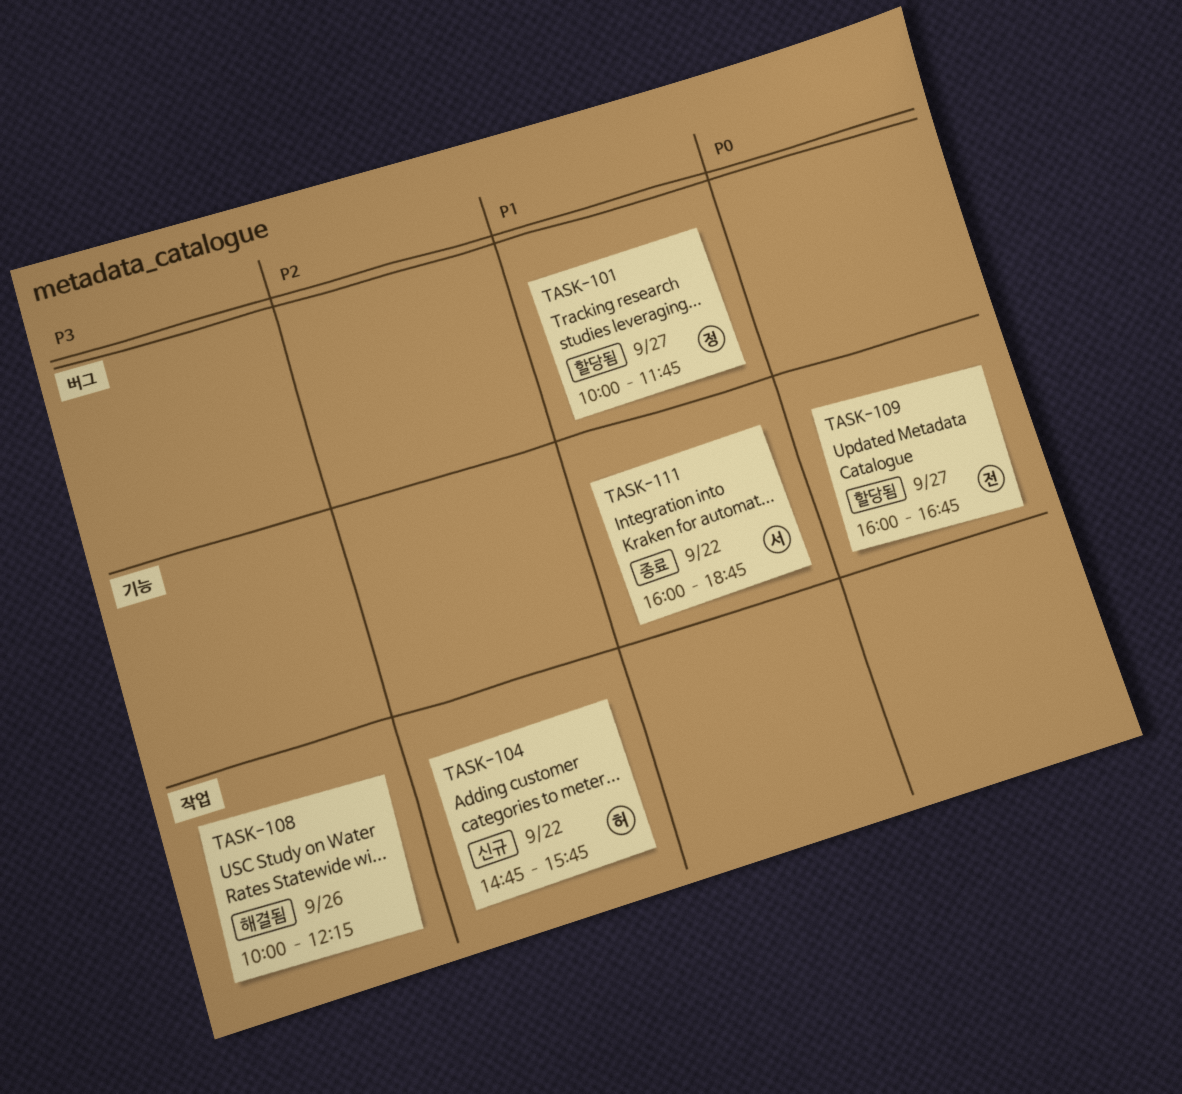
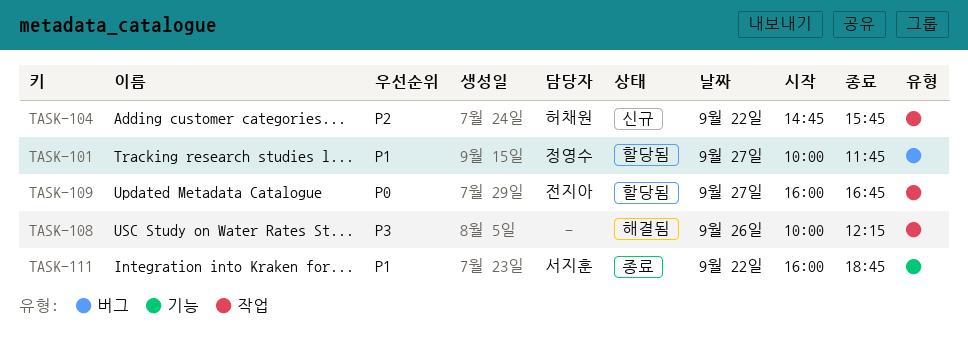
TASK-109, label: 기능 -> 작업

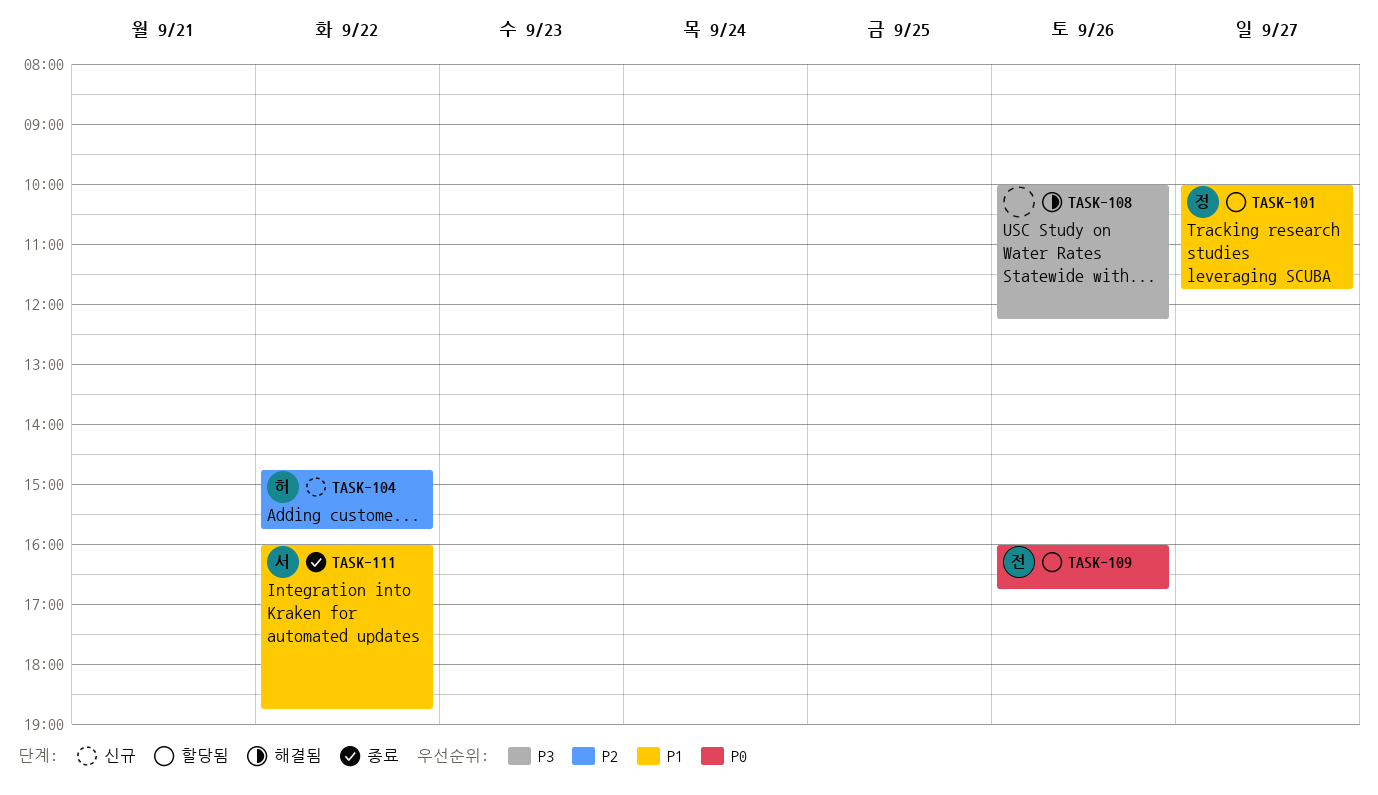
TASK-109, day: Sep 27 -> Sep 26

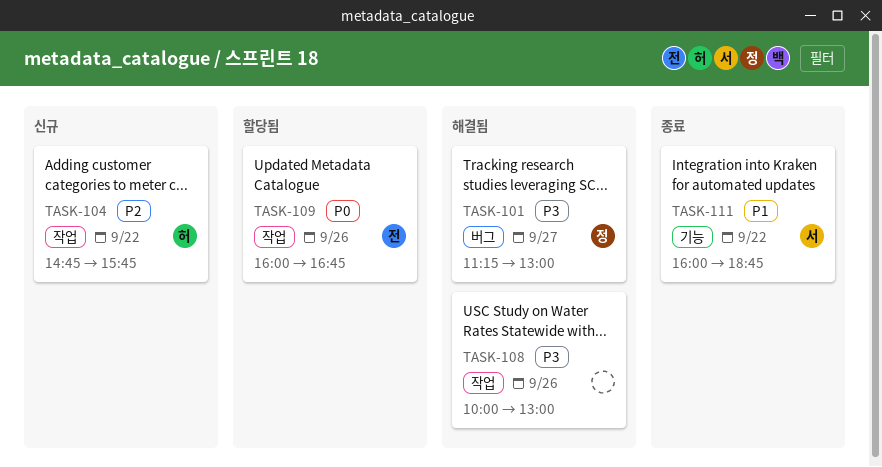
TASK-101, status: 할당됨 -> 해결됨
TASK-101, priority: P1 -> P3
TASK-101, begins: 10:00 -> 11:15
TASK-101, ends: 11:45 -> 13:00
TASK-108, ends: 12:15 -> 13:00

